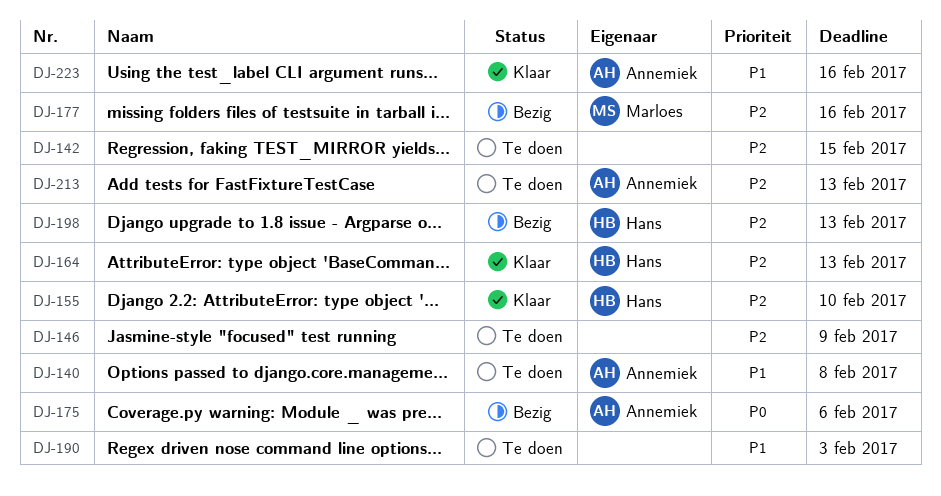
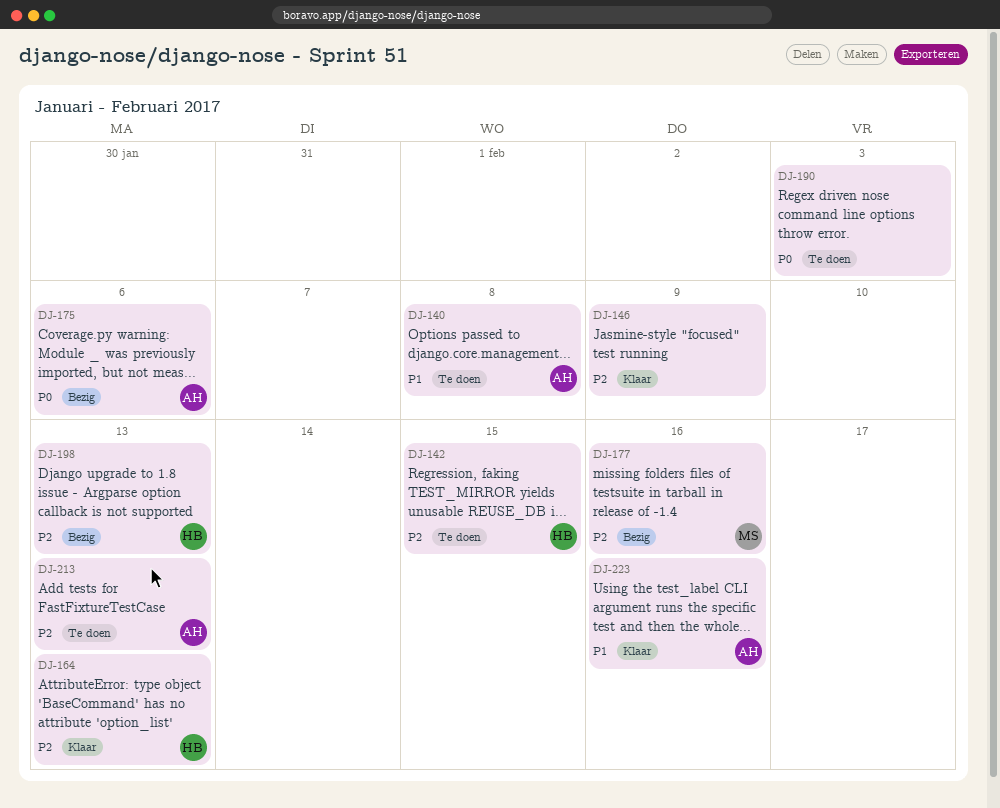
DJ-142, owner: none -> Hans
DJ-146, status: Te doen -> Klaar
DJ-155: present -> none
DJ-190, priority: P1 -> P0

